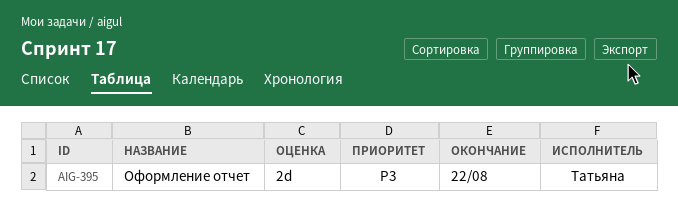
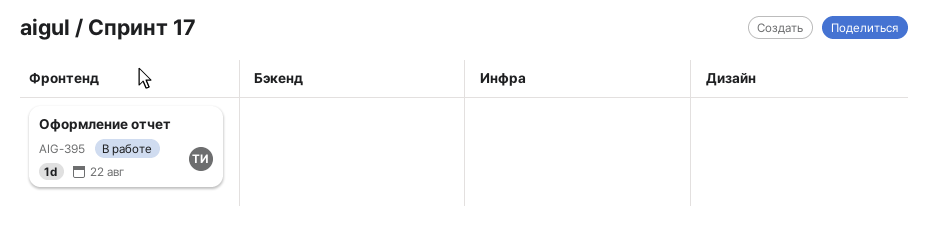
AIG-395, estimate: 2d -> 1d

